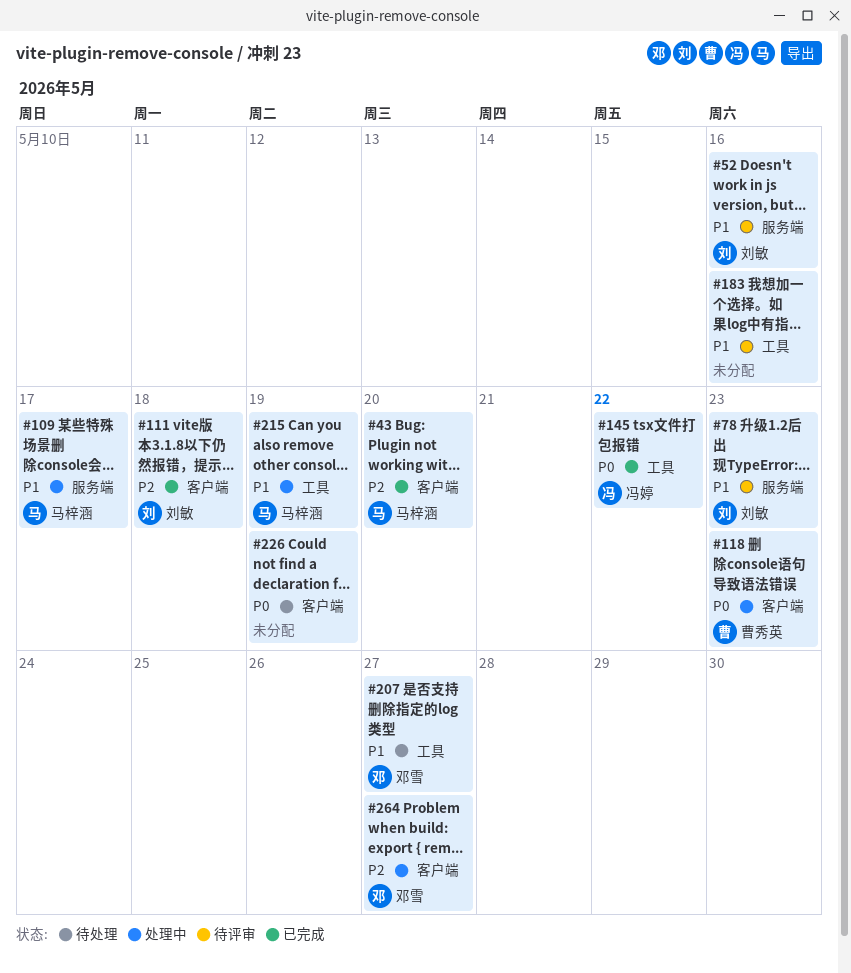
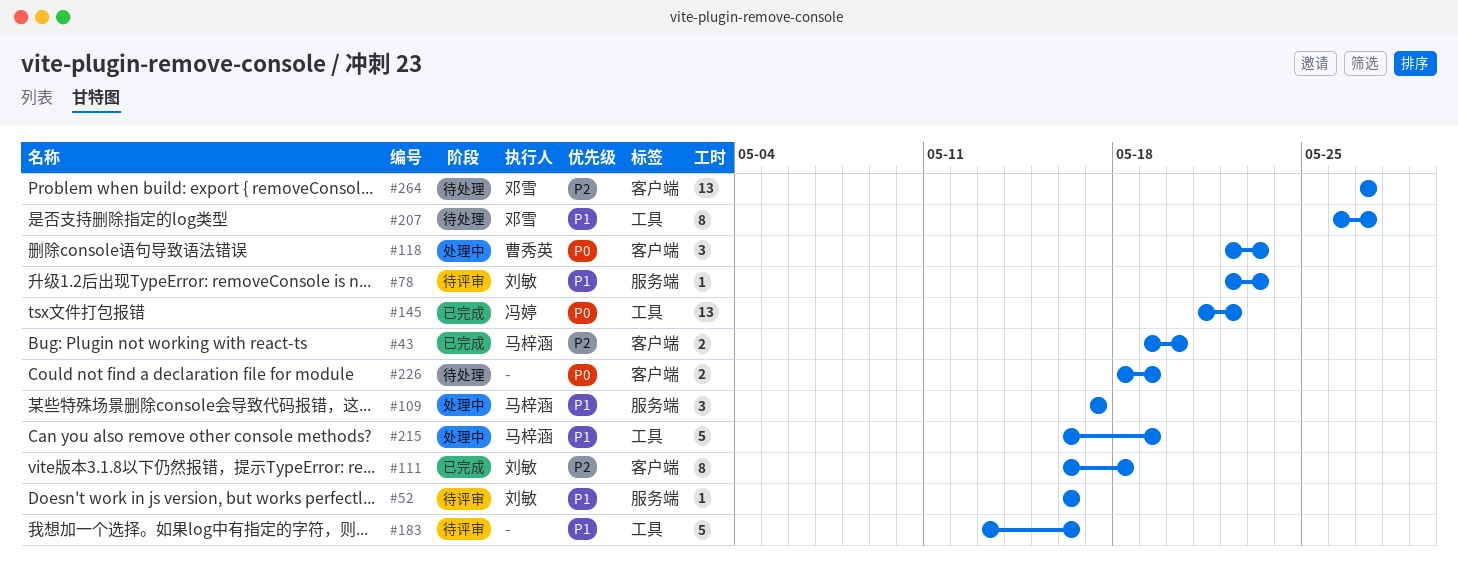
#264, status: 处理中 -> 待处理

